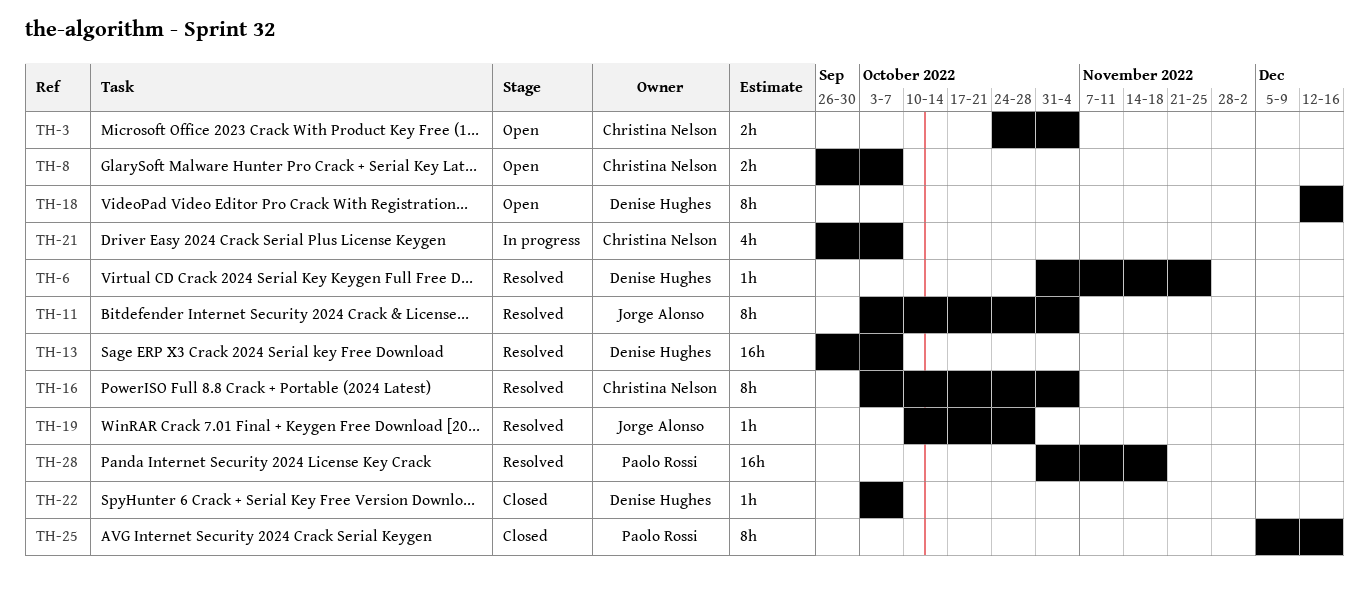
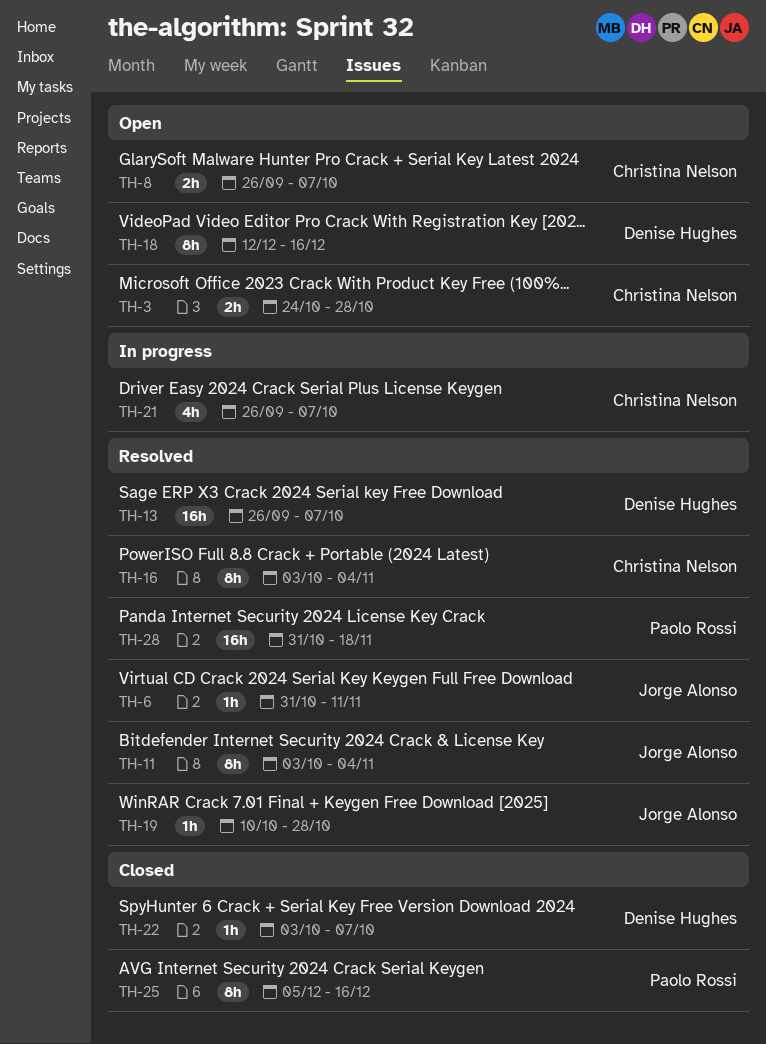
TH-3, due: Nov 4 -> Oct 28
TH-6, owner: Denise Hughes -> Jorge Alonso
TH-6, due: Nov 25 -> Nov 11

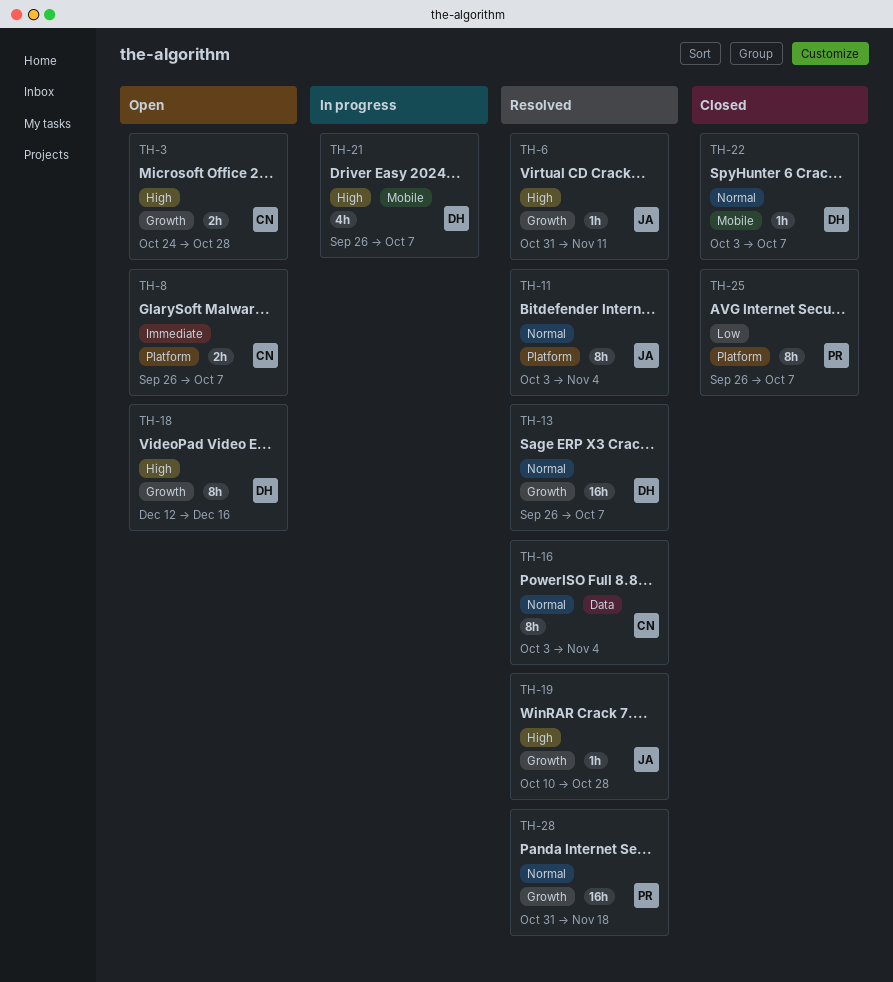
TH-21, owner: Christina Nelson -> Denise Hughes
TH-25, start: Dec 5 -> Sep 26
TH-25, due: Dec 16 -> Oct 7

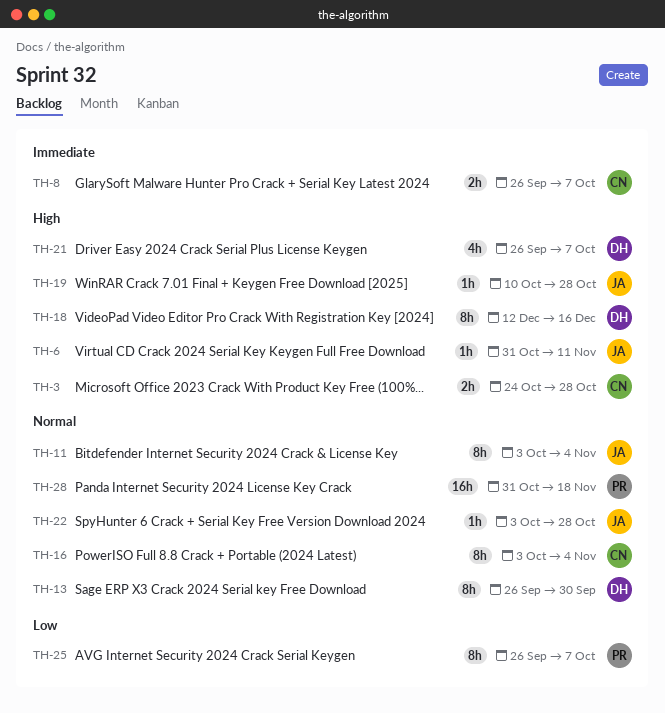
TH-13, estimate: 16h -> 8h
TH-13, due: Oct 7 -> Sep 30
TH-22, owner: DH -> JA
TH-22, due: Oct 7 -> Oct 28

